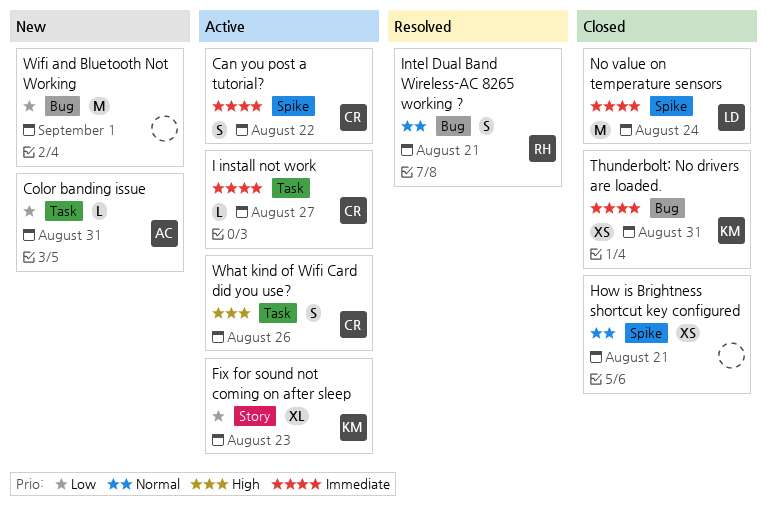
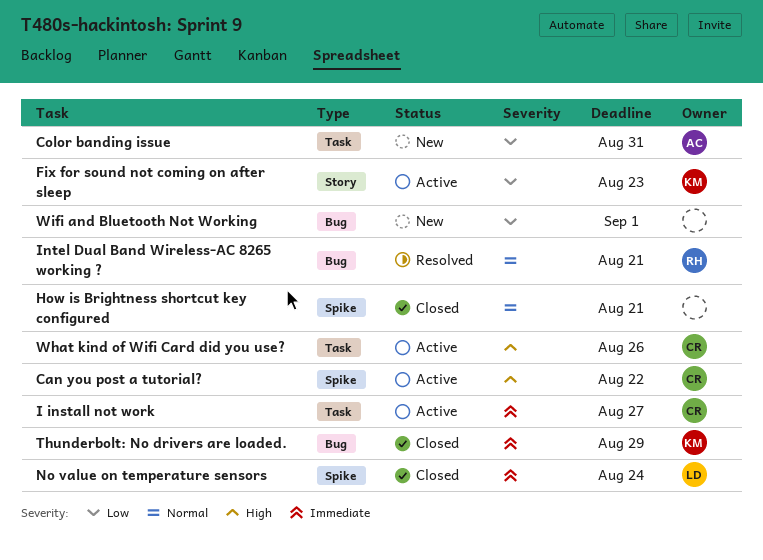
Can you post a tutorial?, priority: Immediate -> High
Thunderbolt: No drivers are loaded., due: Aug 31 -> Aug 29

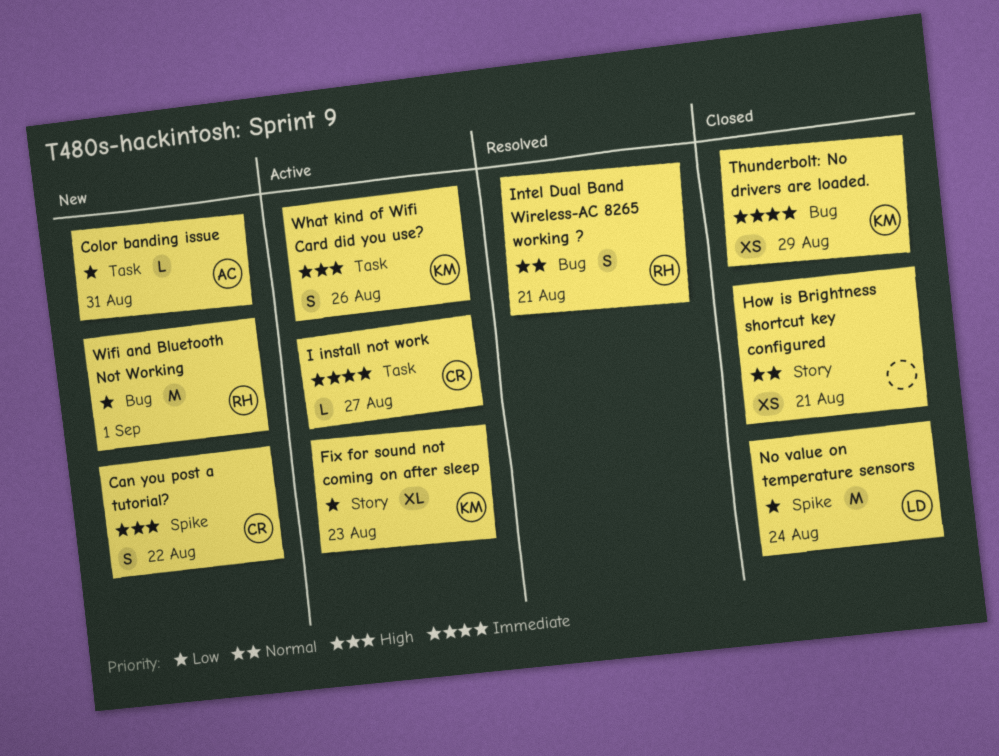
Can you post a tutorial?, status: Active -> New
How is Brightness shortcut key configured, label: Spike -> Story
No value on temperature sensors, priority: Immediate -> Low
What kind of Wifi Card did you use?, owner: CR -> KM
Wifi and Bluetooth Not Working, owner: none -> RH

